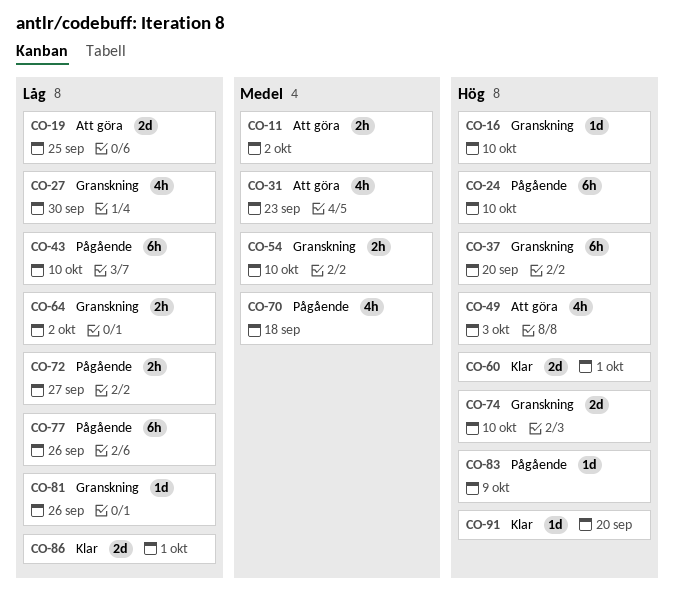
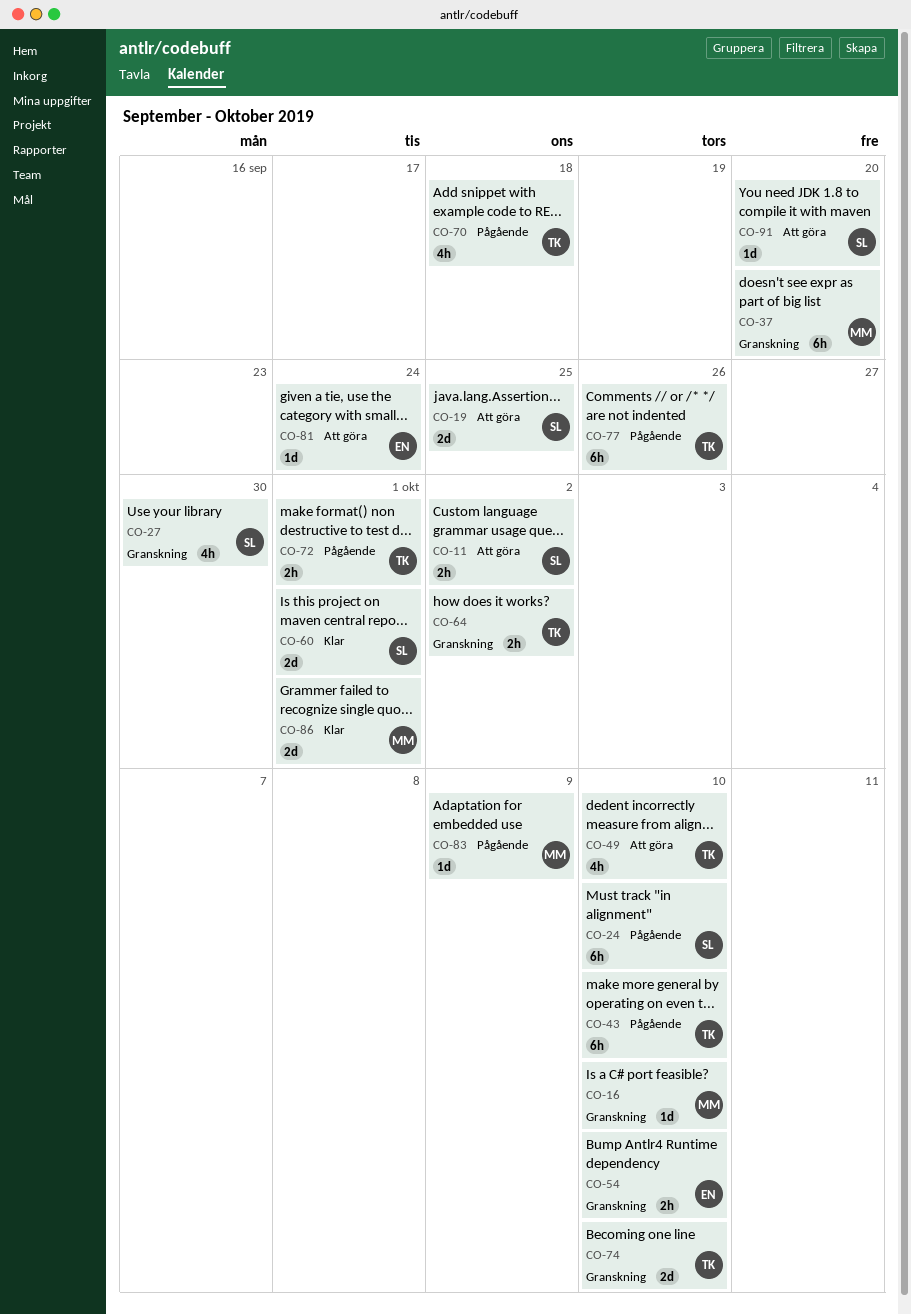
CO-31: present -> none
CO-49, due: Oct 3 -> Oct 10
CO-72, due: Sep 27 -> Oct 1
CO-81, status: Granskning -> Att göra
CO-81, due: Sep 26 -> Sep 24
CO-91, status: Klar -> Att göra

